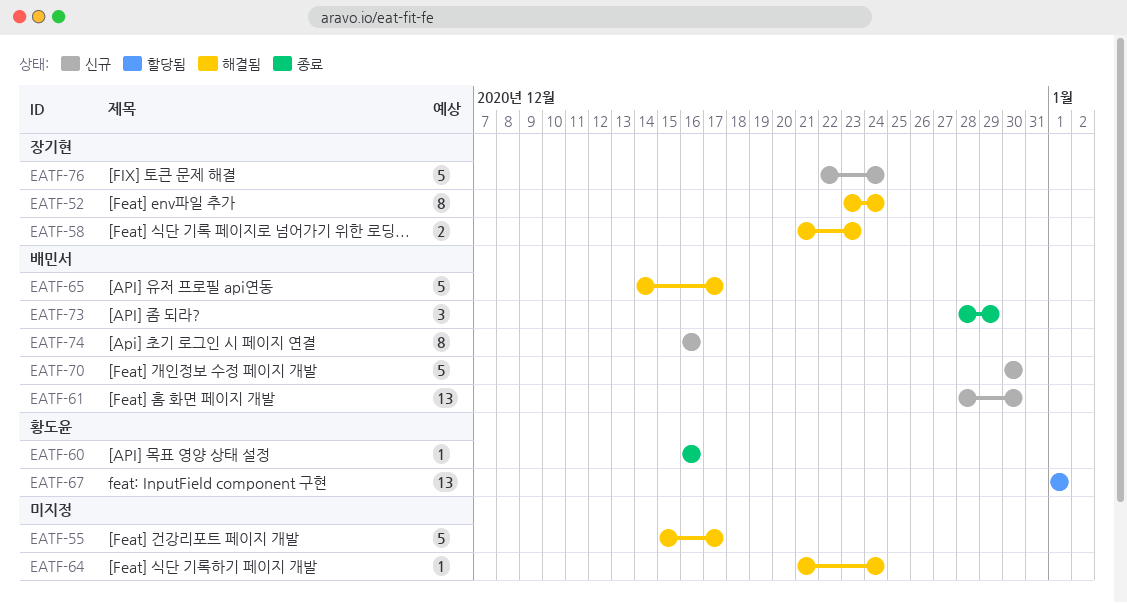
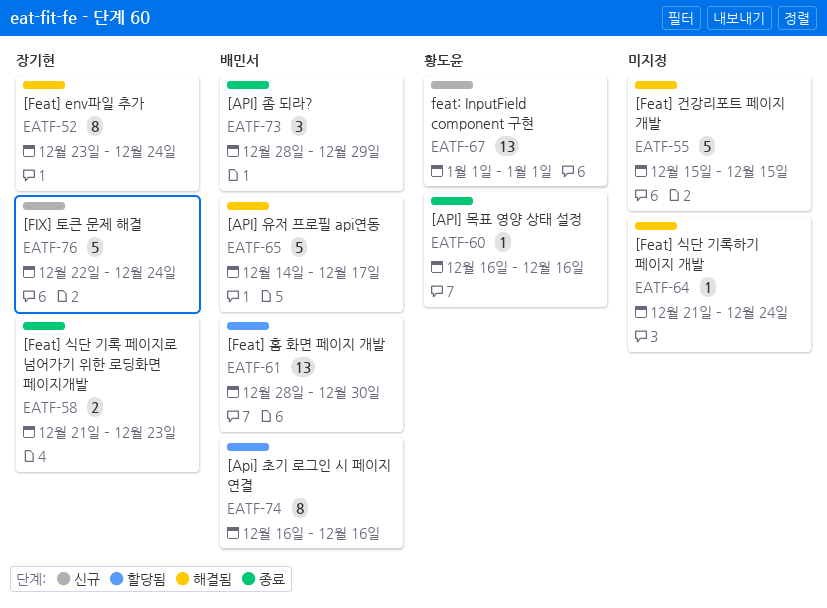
EATF-55, due: Dec 17 -> Dec 15
EATF-58, status: 해결됨 -> 종료
EATF-61, status: 신규 -> 할당됨
EATF-67, status: 할당됨 -> 신규
EATF-70: present -> none
EATF-74, status: 신규 -> 할당됨

